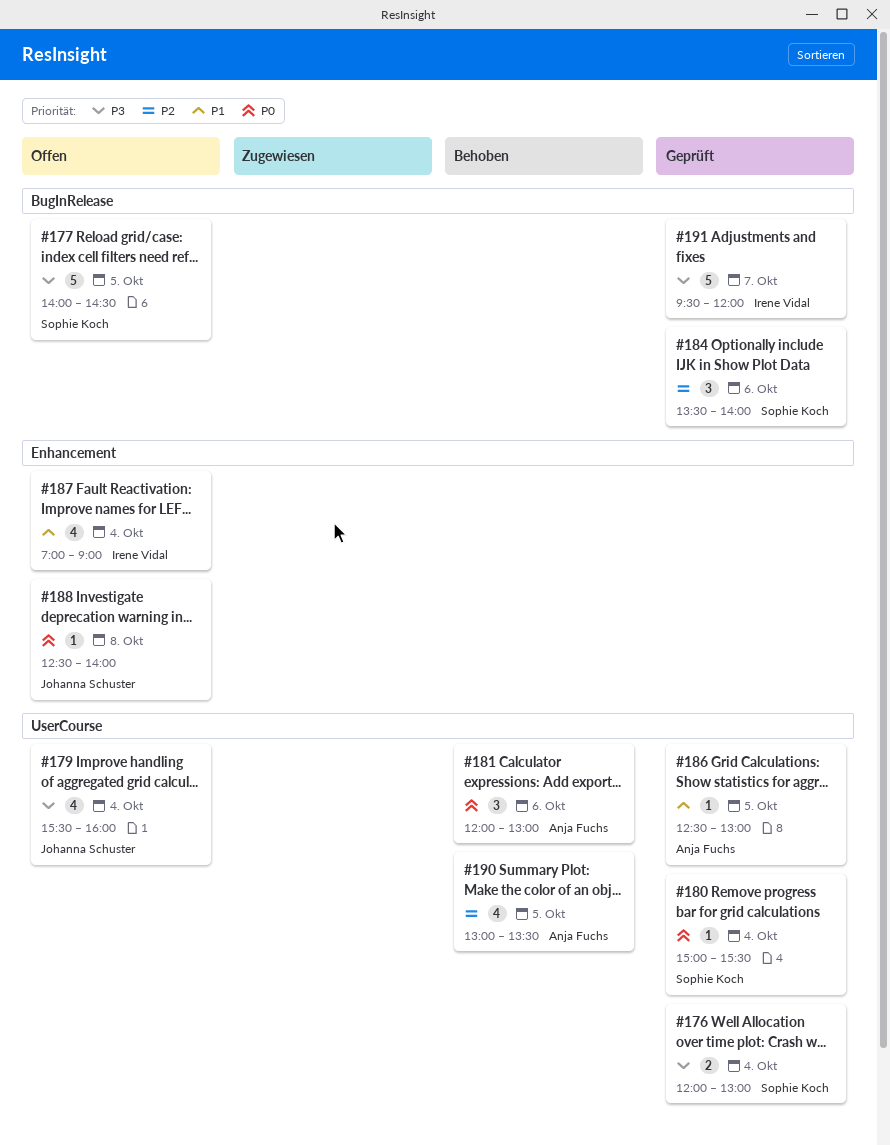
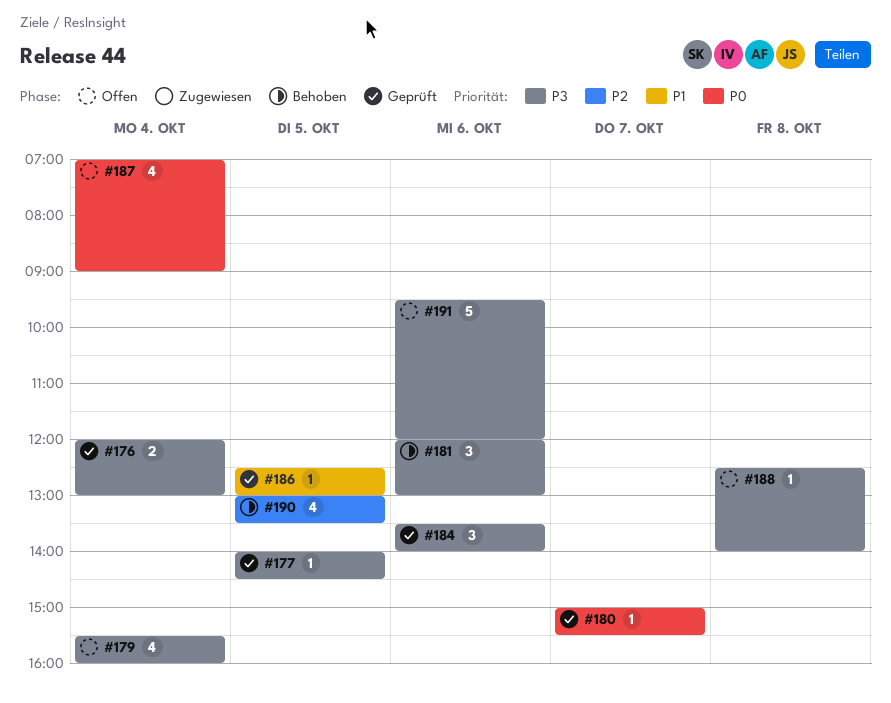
#177, status: Offen -> Geprüft
#177, estimate: 5 -> 1
#180, day: Oct 4 -> Oct 7
#181, priority: P0 -> P3
#184, priority: P2 -> P3
#187, priority: P1 -> P0
#188, priority: P0 -> P3
#191, status: Geprüft -> Offen
#191, day: Oct 7 -> Oct 6

